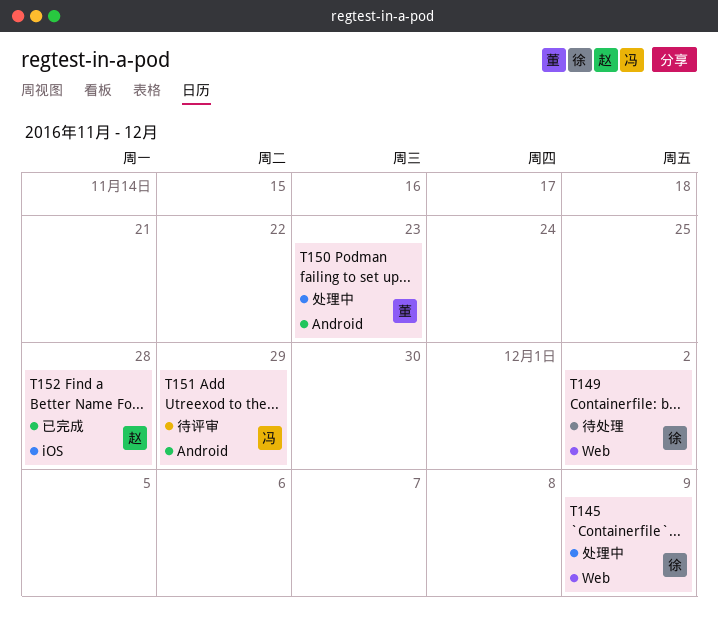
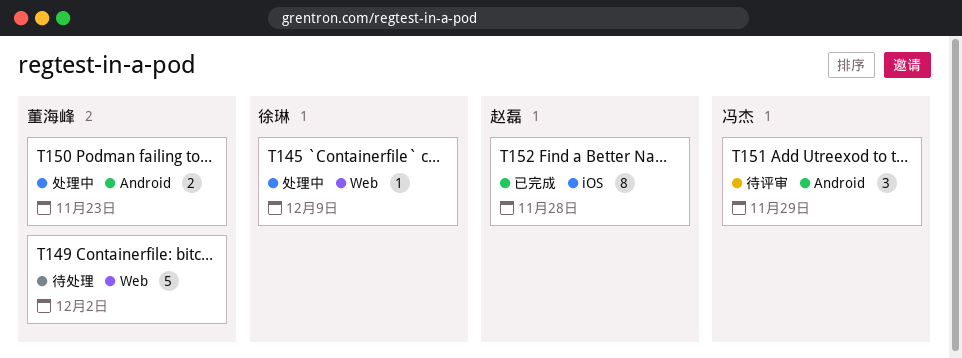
T149, owner: 徐琳 -> 董海峰

